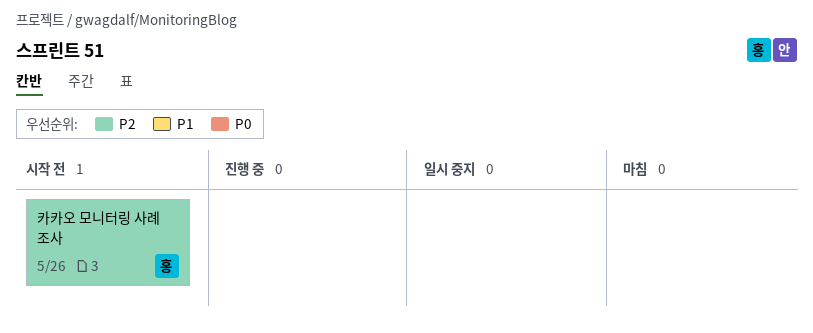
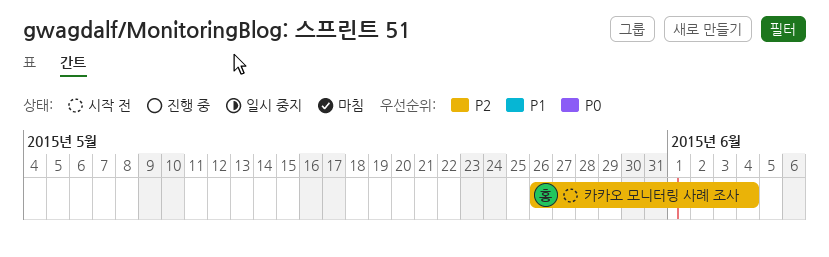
카카오 모니터링 사례 조사, due: May 26 -> Jun 4

